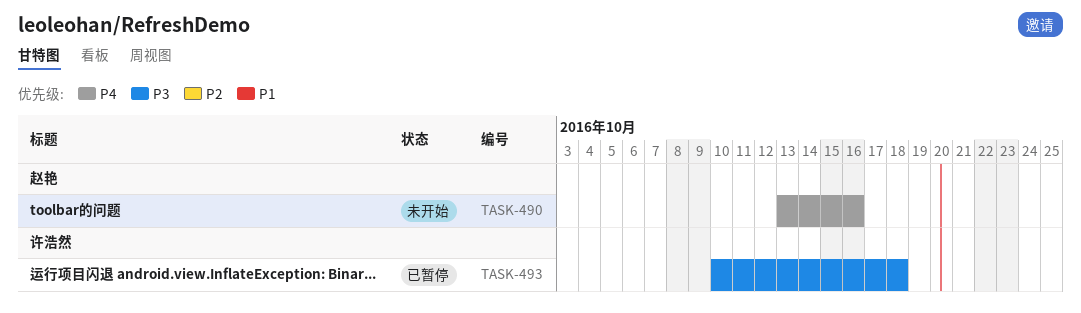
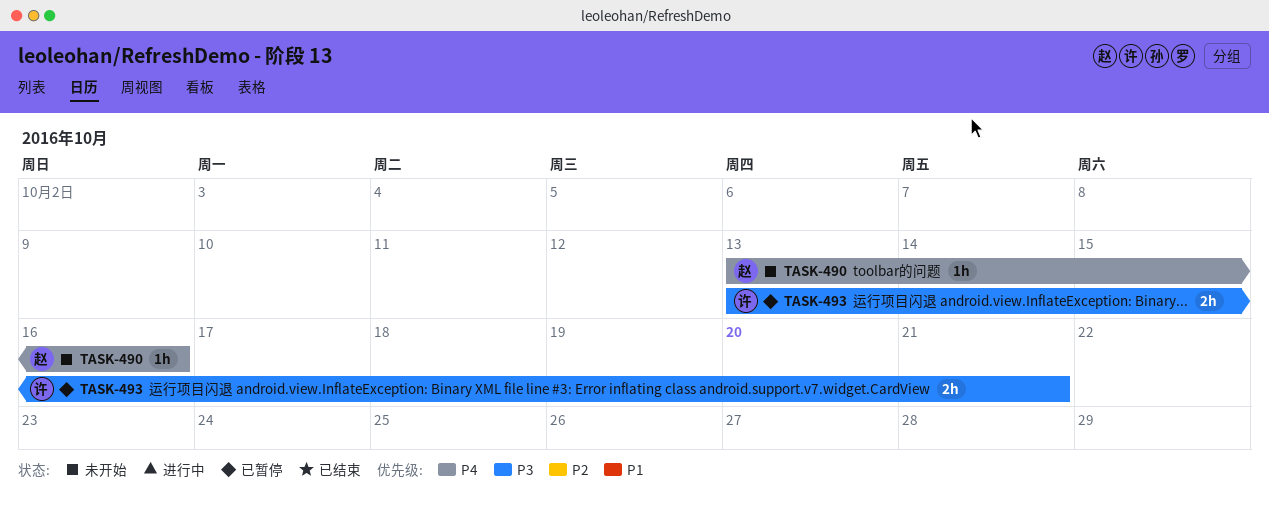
TASK-493, start: Oct 10 -> Oct 13
TASK-493, due: Oct 18 -> Oct 21

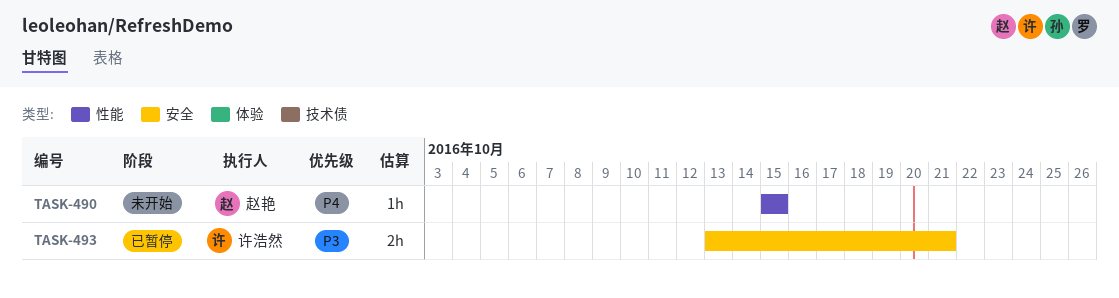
TASK-490, start: Oct 13 -> Oct 15
TASK-490, due: Oct 16 -> Oct 15

